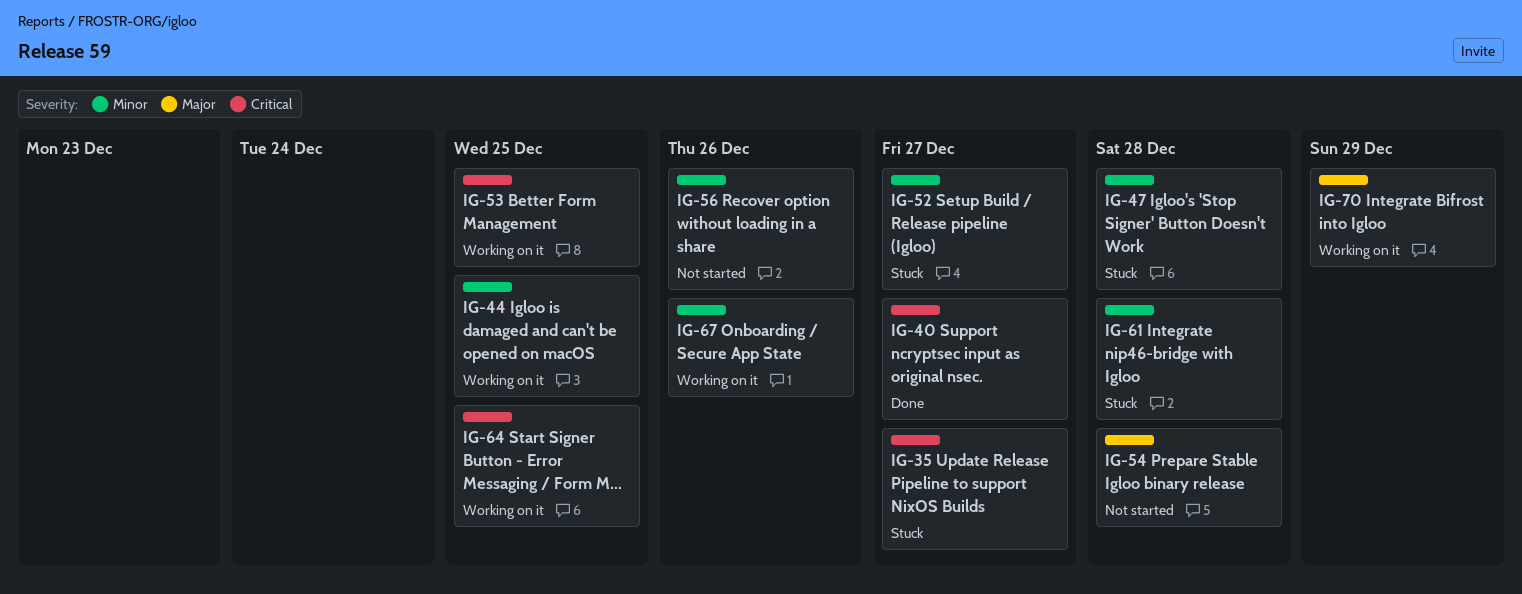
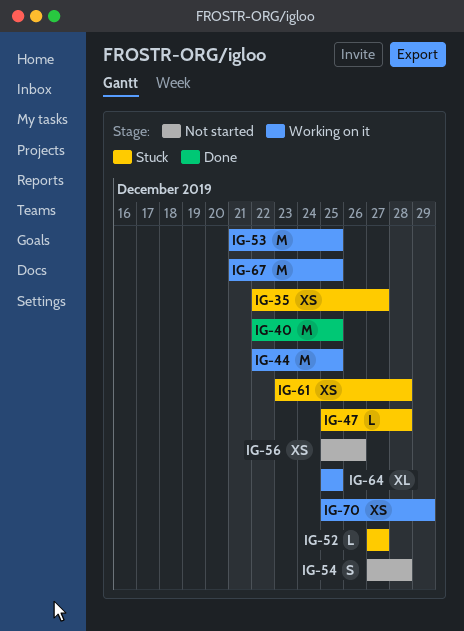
IG-40, due: Dec 27 -> Dec 25
IG-67, due: Dec 26 -> Dec 25

